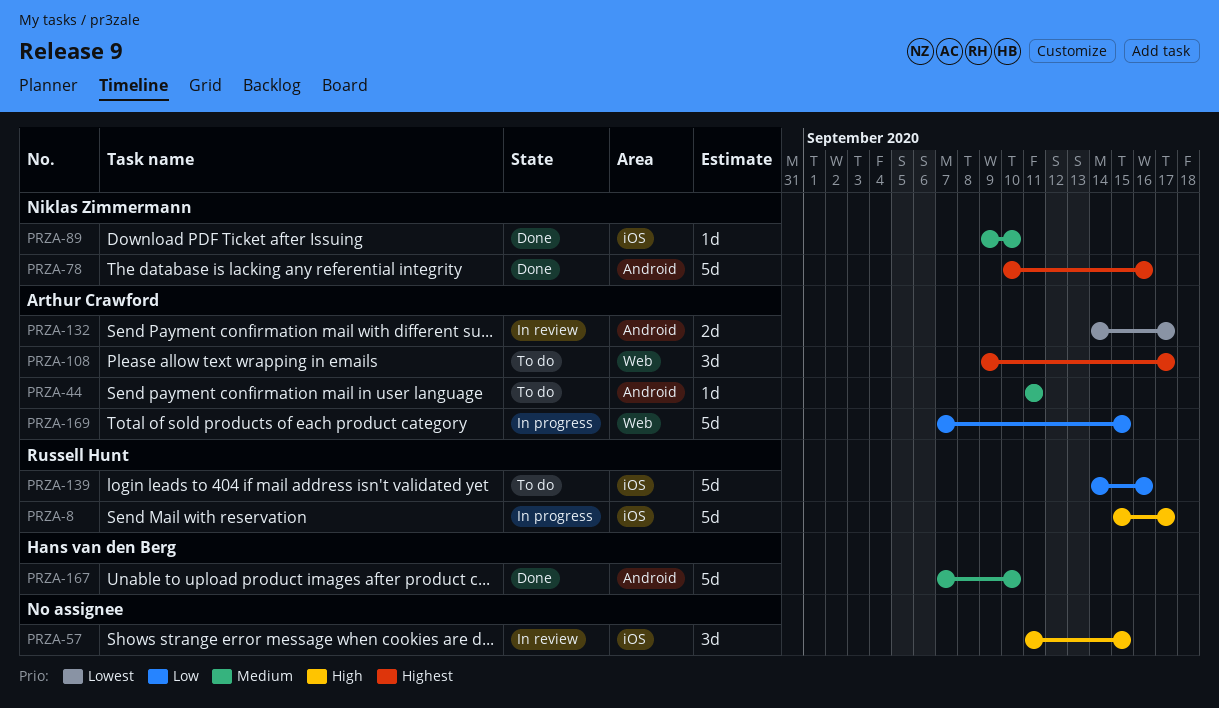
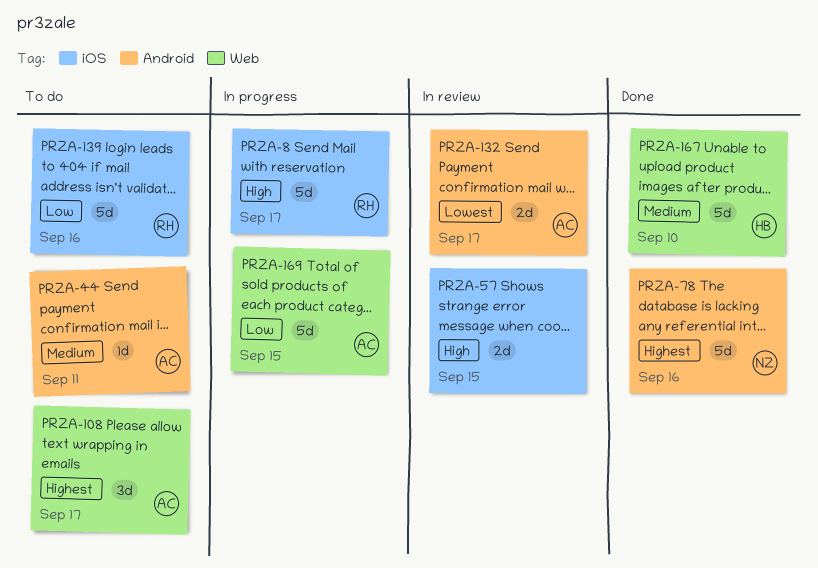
PRZA-57, estimate: 3d -> 2d
PRZA-89: present -> none
PRZA-167, label: Android -> Web

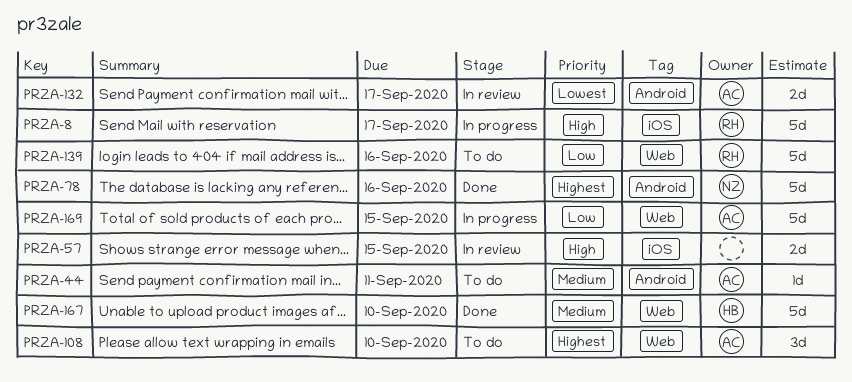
PRZA-108, due: Sep 17 -> Sep 10
PRZA-139, label: iOS -> Web

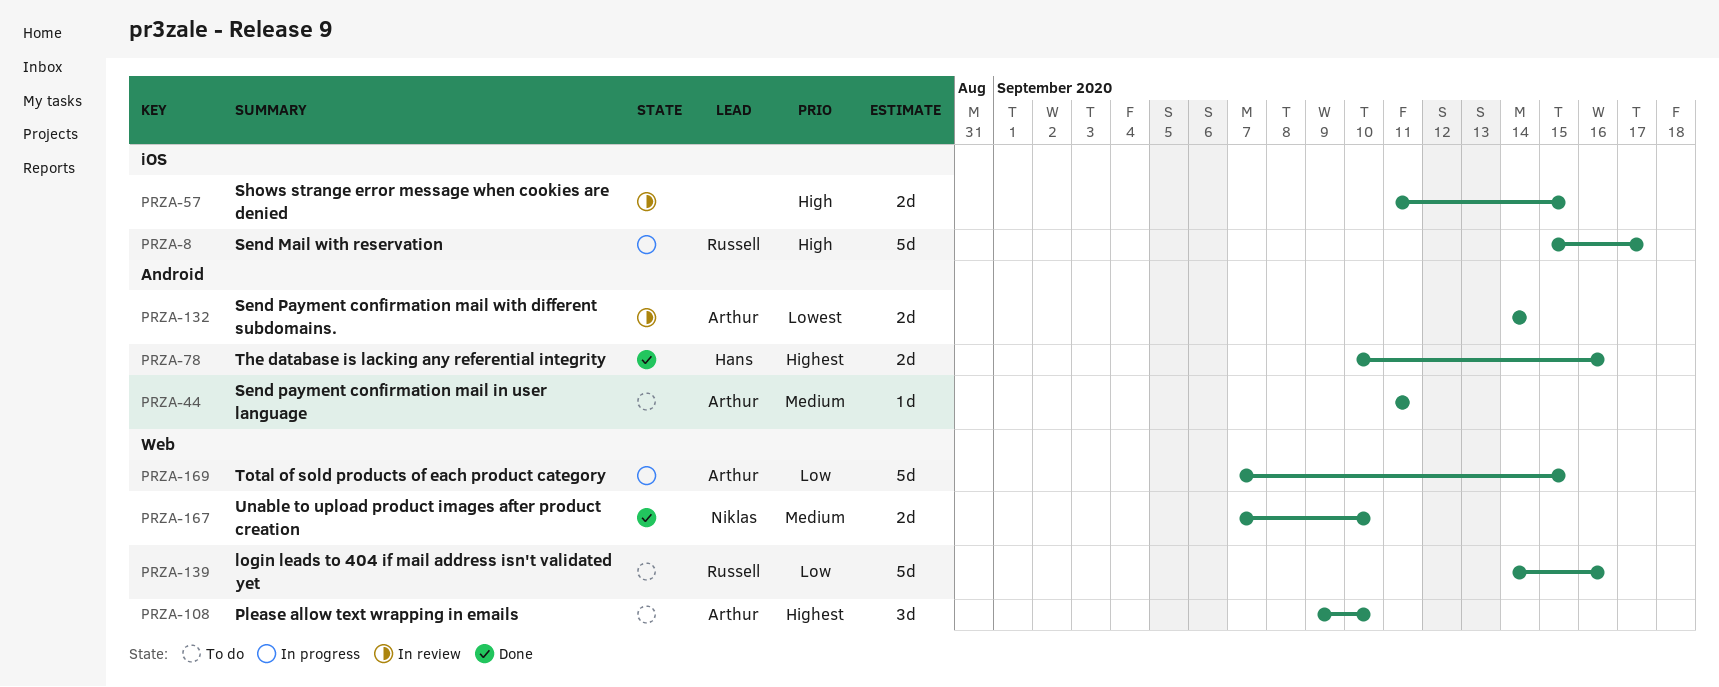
PRZA-78, owner: Niklas -> Hans
PRZA-78, estimate: 5d -> 2d
PRZA-132, due: Sep 17 -> Sep 14
PRZA-167, owner: Hans -> Niklas
PRZA-167, estimate: 5d -> 2d

